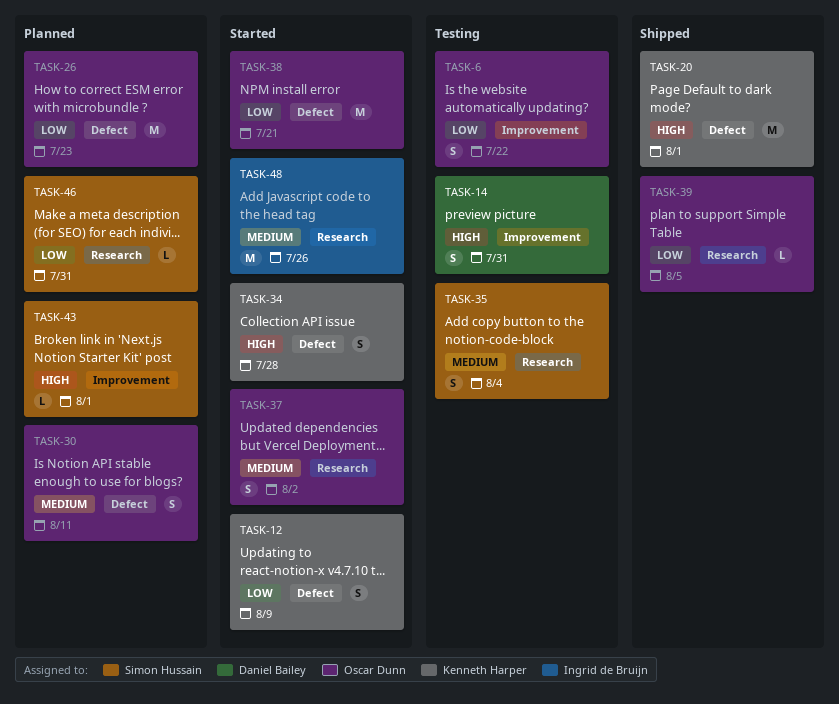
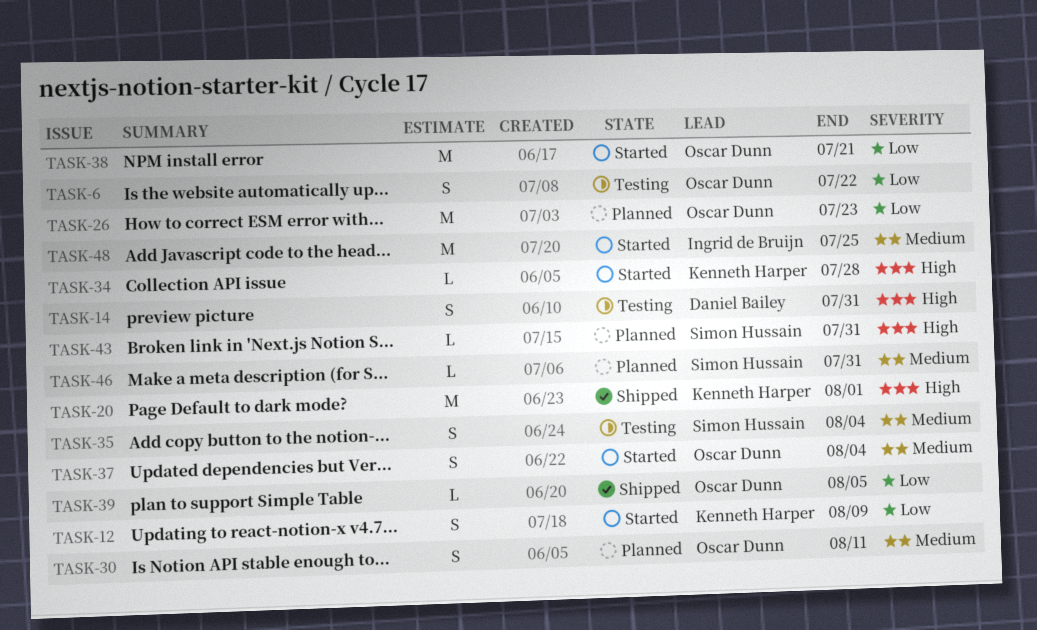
TASK-34, estimate: S -> L
TASK-37, due: Aug 2 -> Aug 4
TASK-43, due: Aug 1 -> Jul 31
TASK-46, priority: Low -> Medium
TASK-48, due: Jul 26 -> Jul 25

